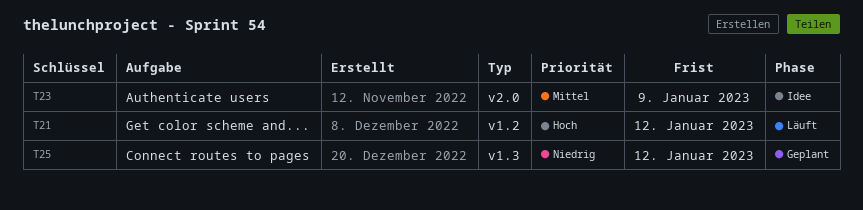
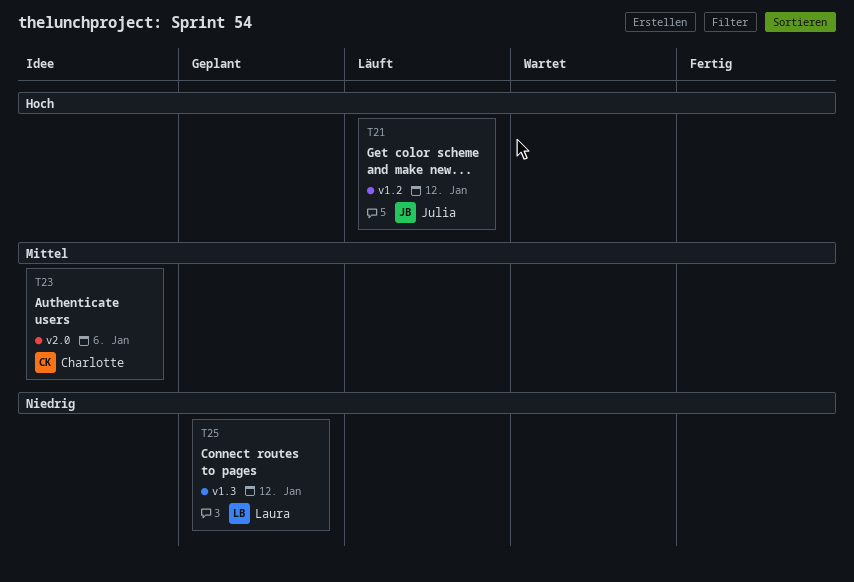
T23, due: Jan 9 -> Jan 6

